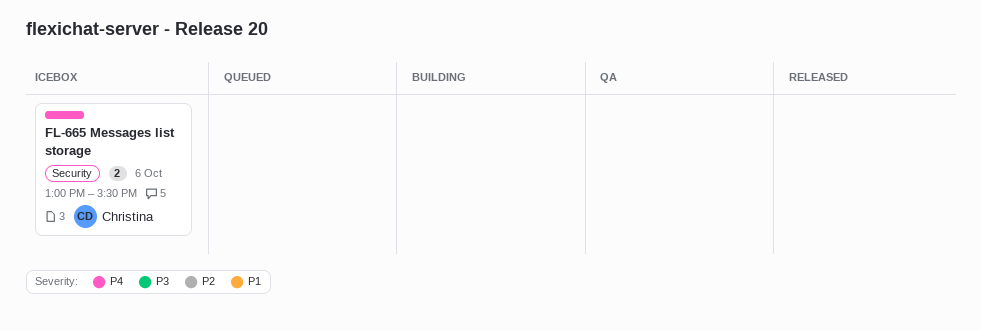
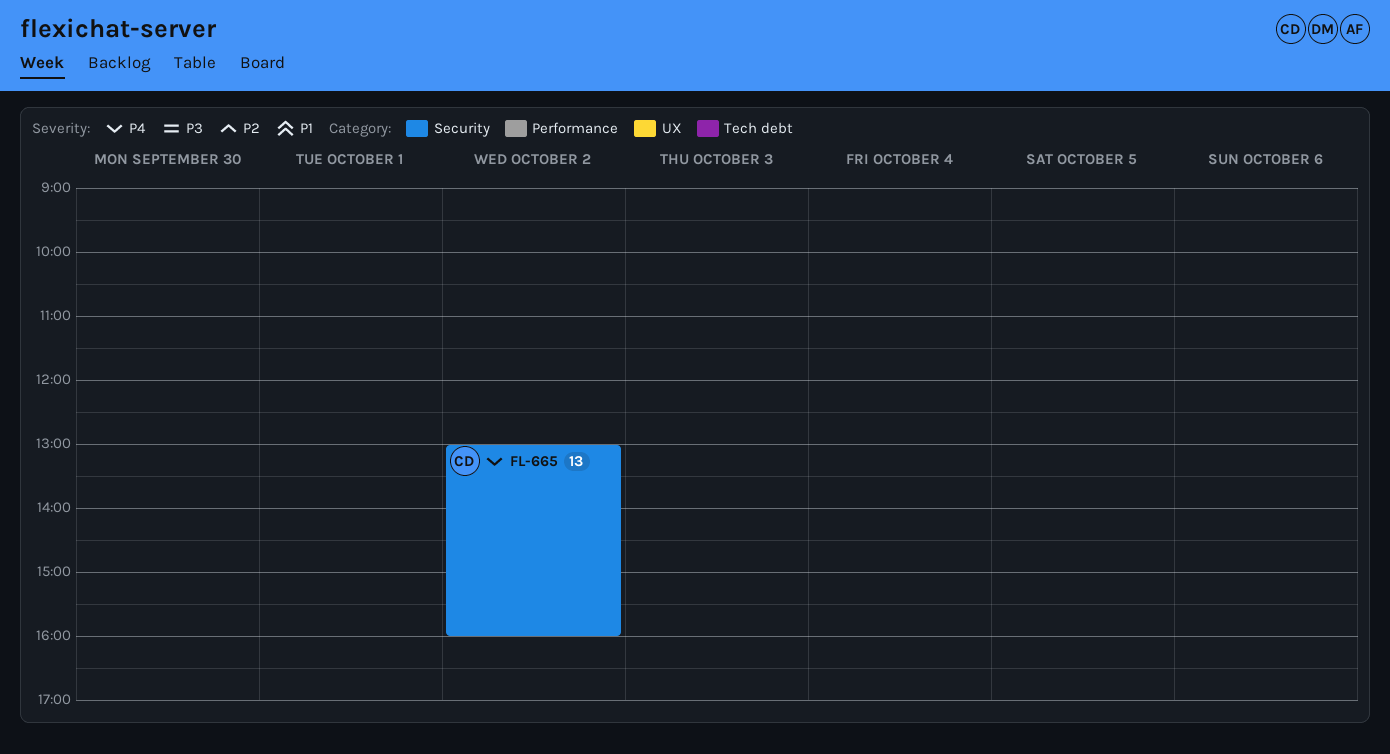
FL-665, estimate: 2 -> 13
FL-665, day: Oct 6 -> Oct 2
FL-665, ends: 15:30 -> 16:00

